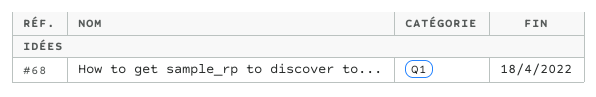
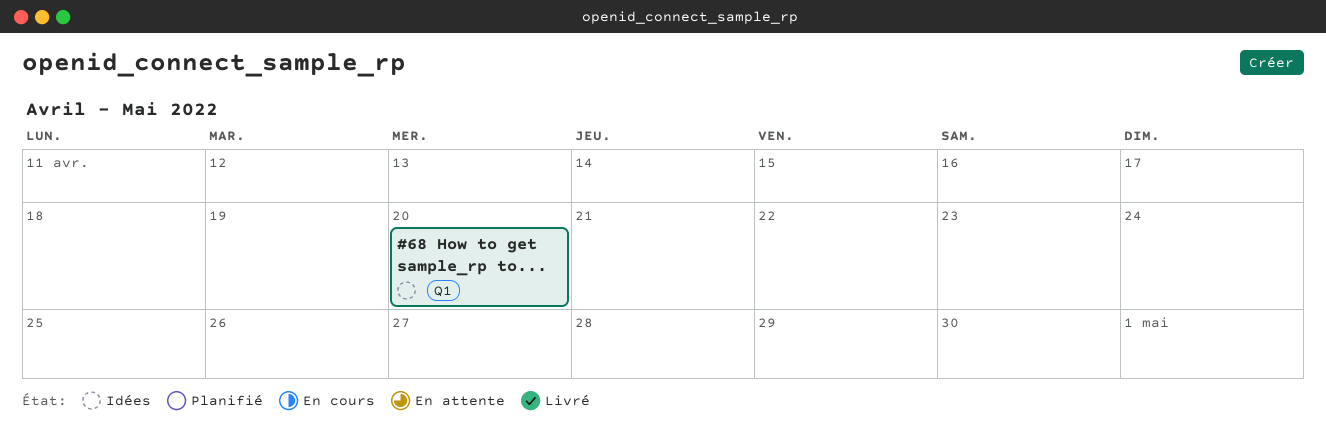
#68, due: Apr 18 -> Apr 20

